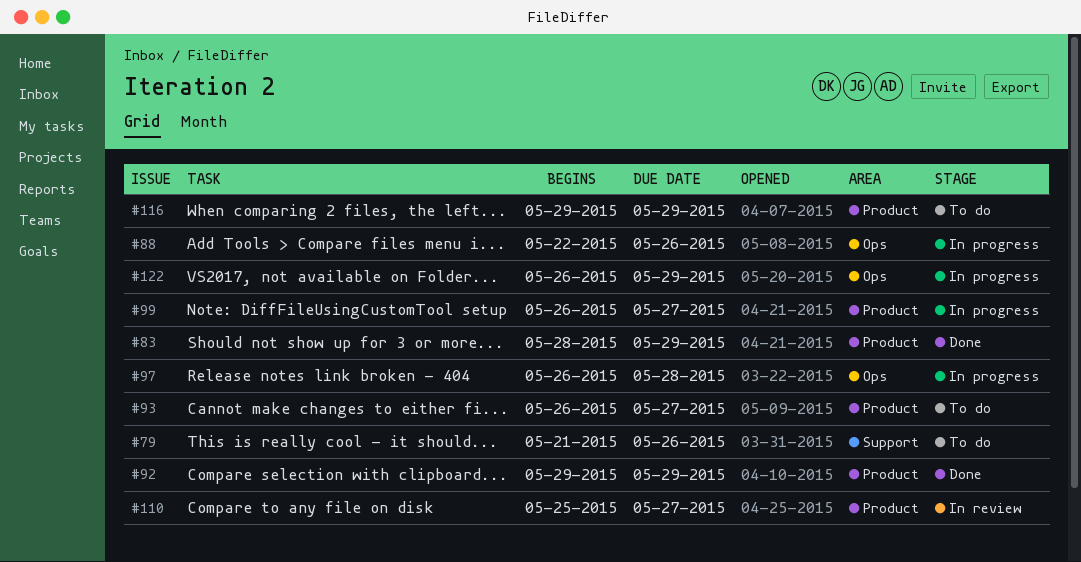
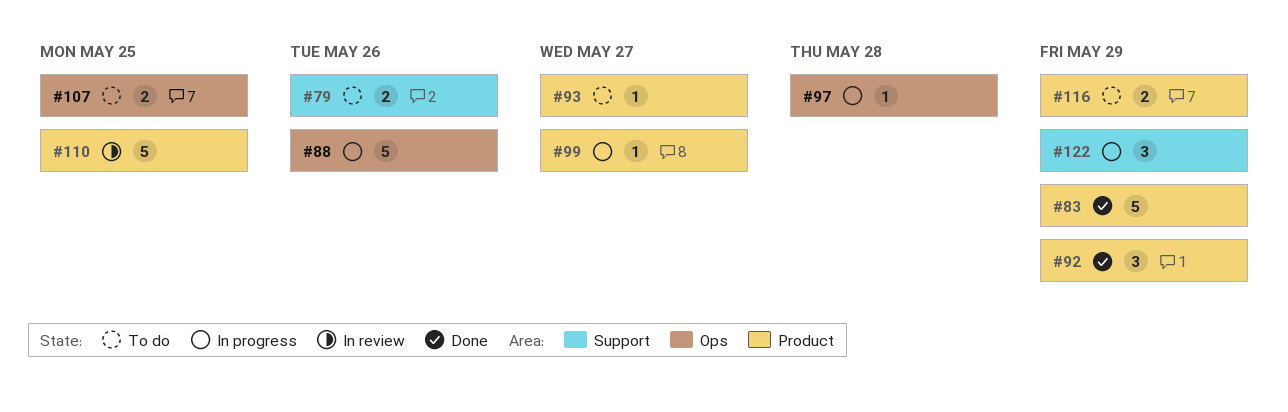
#107: none -> present
#110, due: May 27 -> May 25
#122, label: Ops -> Support

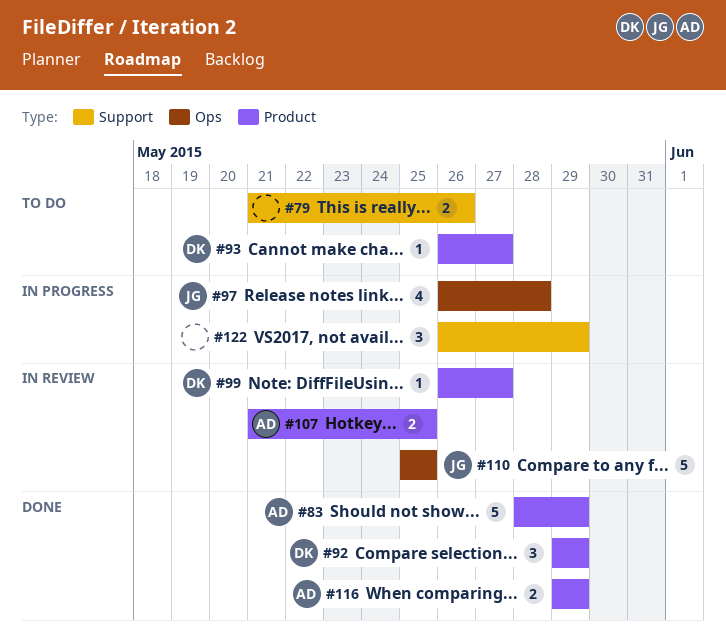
#88: present -> none
#97, estimate: 1 -> 4
#99, status: In progress -> In review
#107, status: To do -> In review
#107, label: Ops -> Product
#110, label: Product -> Ops
#116, status: To do -> Done

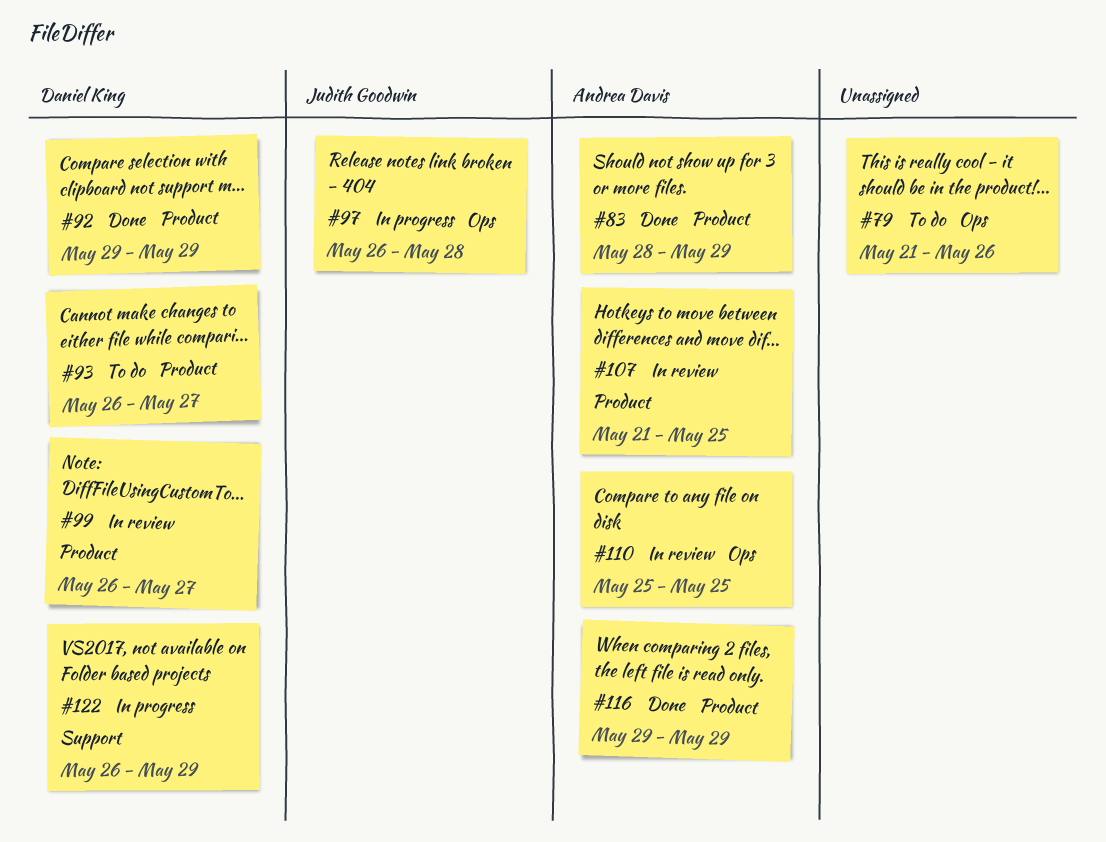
#79, label: Support -> Ops
#110, owner: Judith Goodwin -> Andrea Davis
#122, owner: none -> Daniel King

